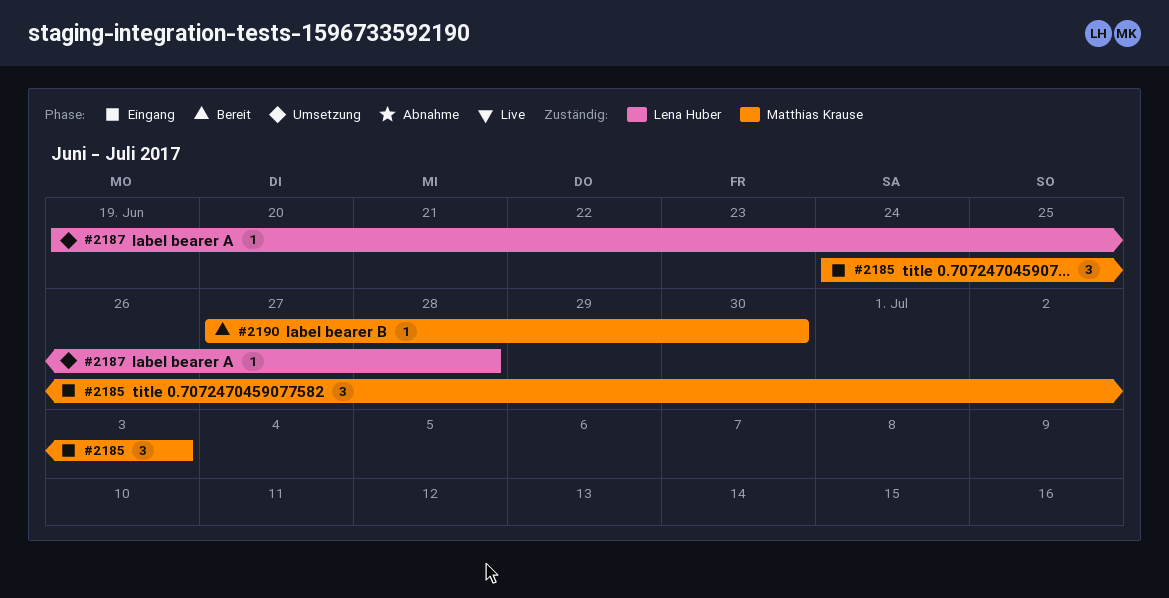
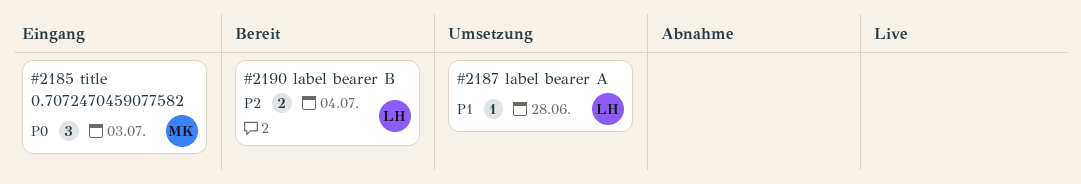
#2190, owner: Matthias Krause -> Lena Huber
#2190, estimate: 1 -> 2
#2190, due: Jun 30 -> Jul 4

